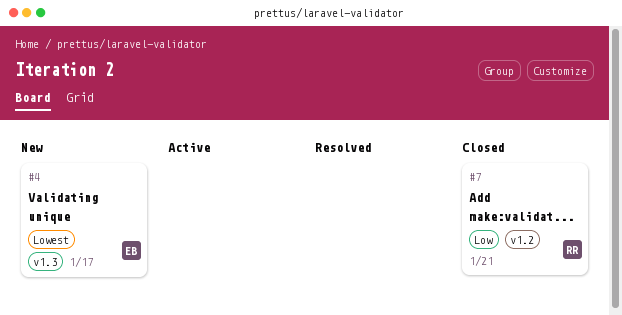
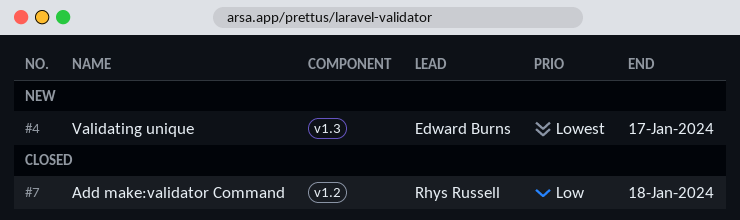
#7, due: Jan 21 -> Jan 18

